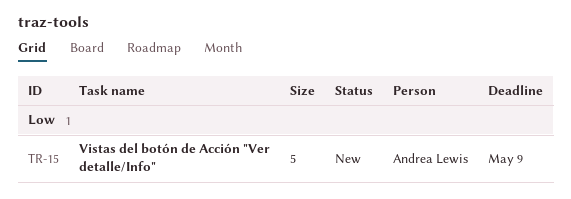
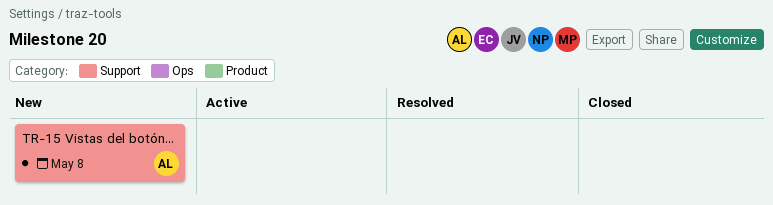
TR-15, estimate: 5 -> 1
TR-15, due: May 9 -> May 8

